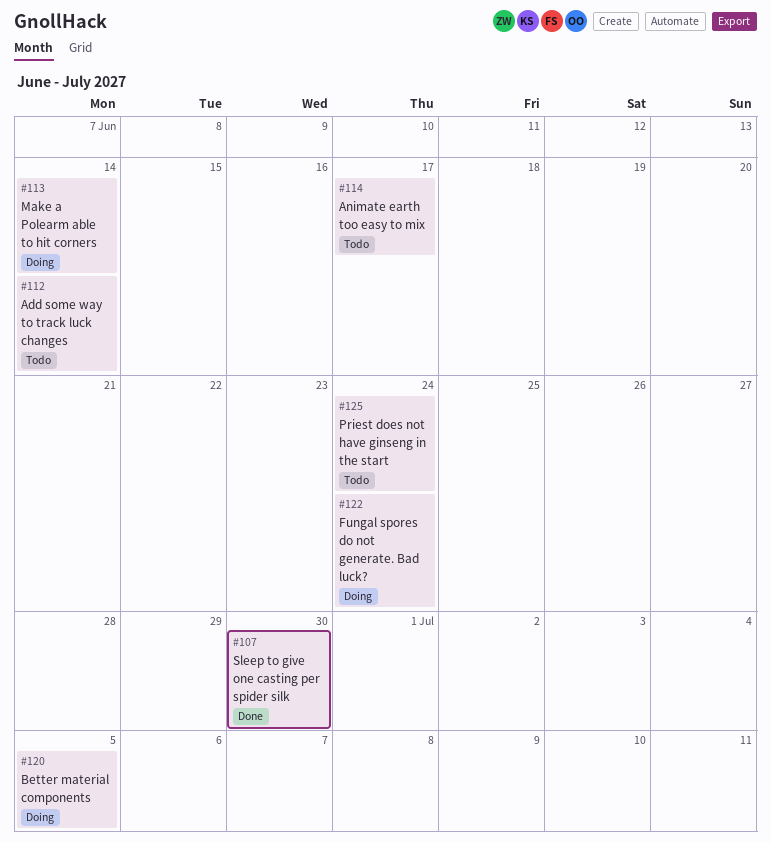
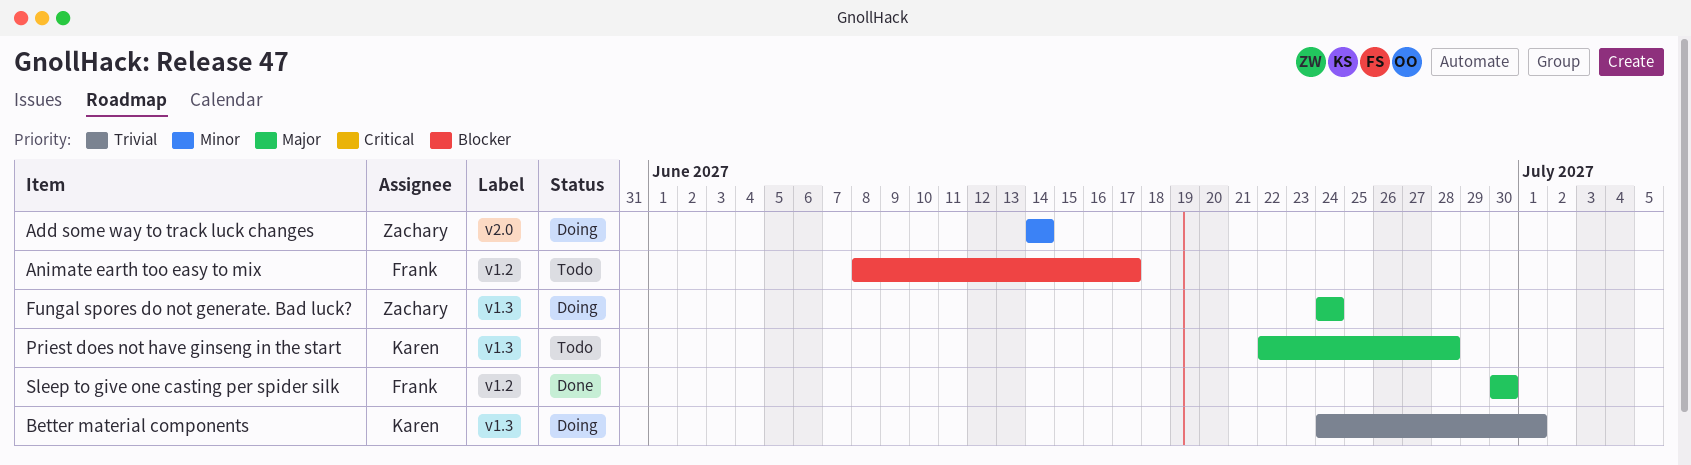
Add some way to track luck changes, status: Todo -> Doing
Better material components, due: Jul 5 -> Jul 1
Make a Polearm able to hit corners: present -> none
Priest does not have ginseng in the start, due: Jun 24 -> Jun 28

